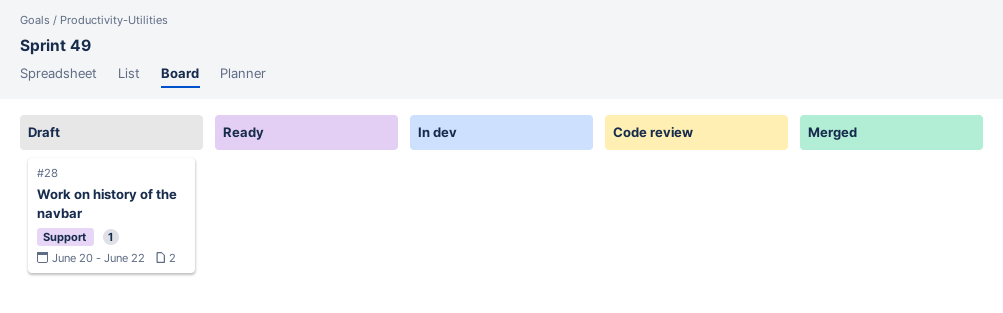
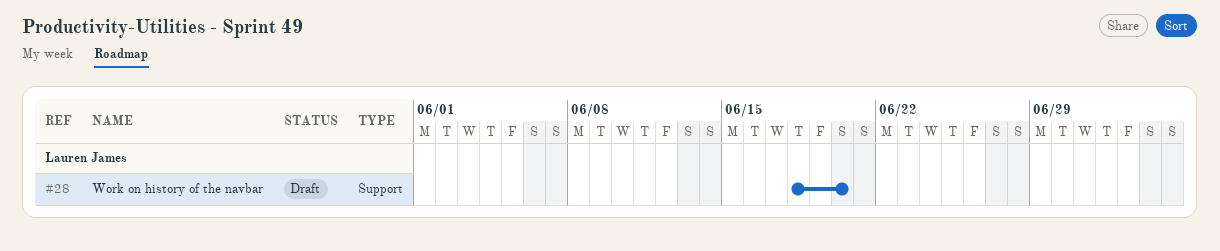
#28, start: Jun 20 -> Jun 18
#28, due: Jun 22 -> Jun 20

